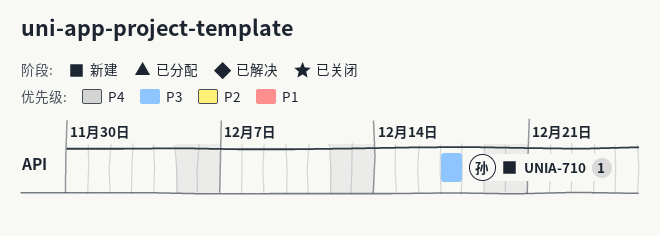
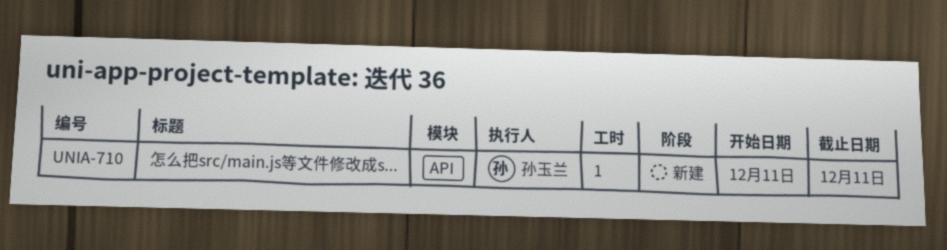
UNIA-710, start: Dec 17 -> Dec 11
UNIA-710, due: Dec 17 -> Dec 11

